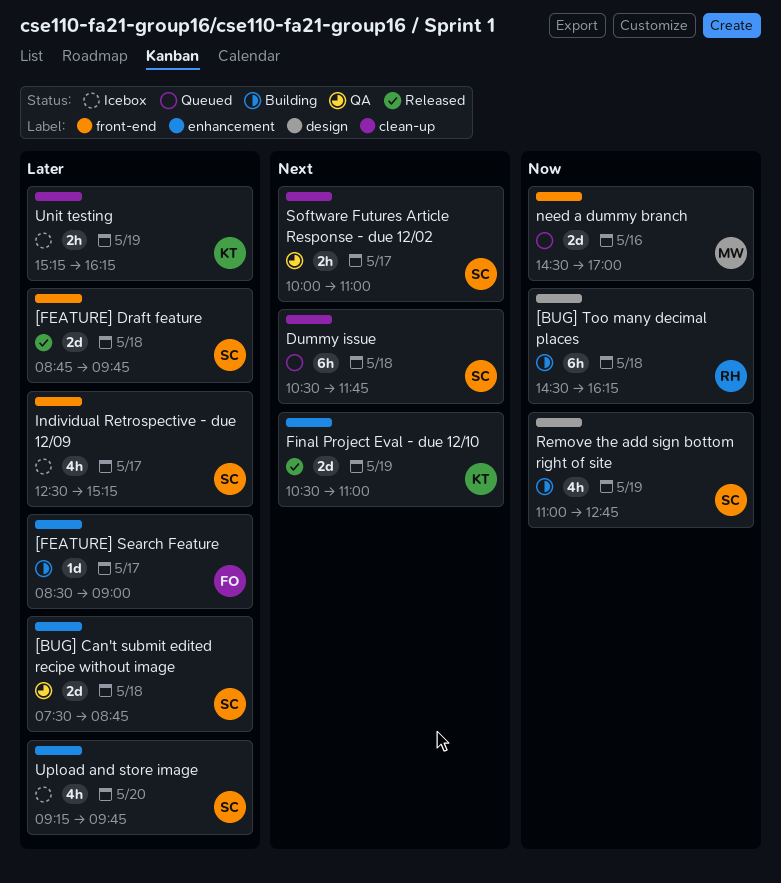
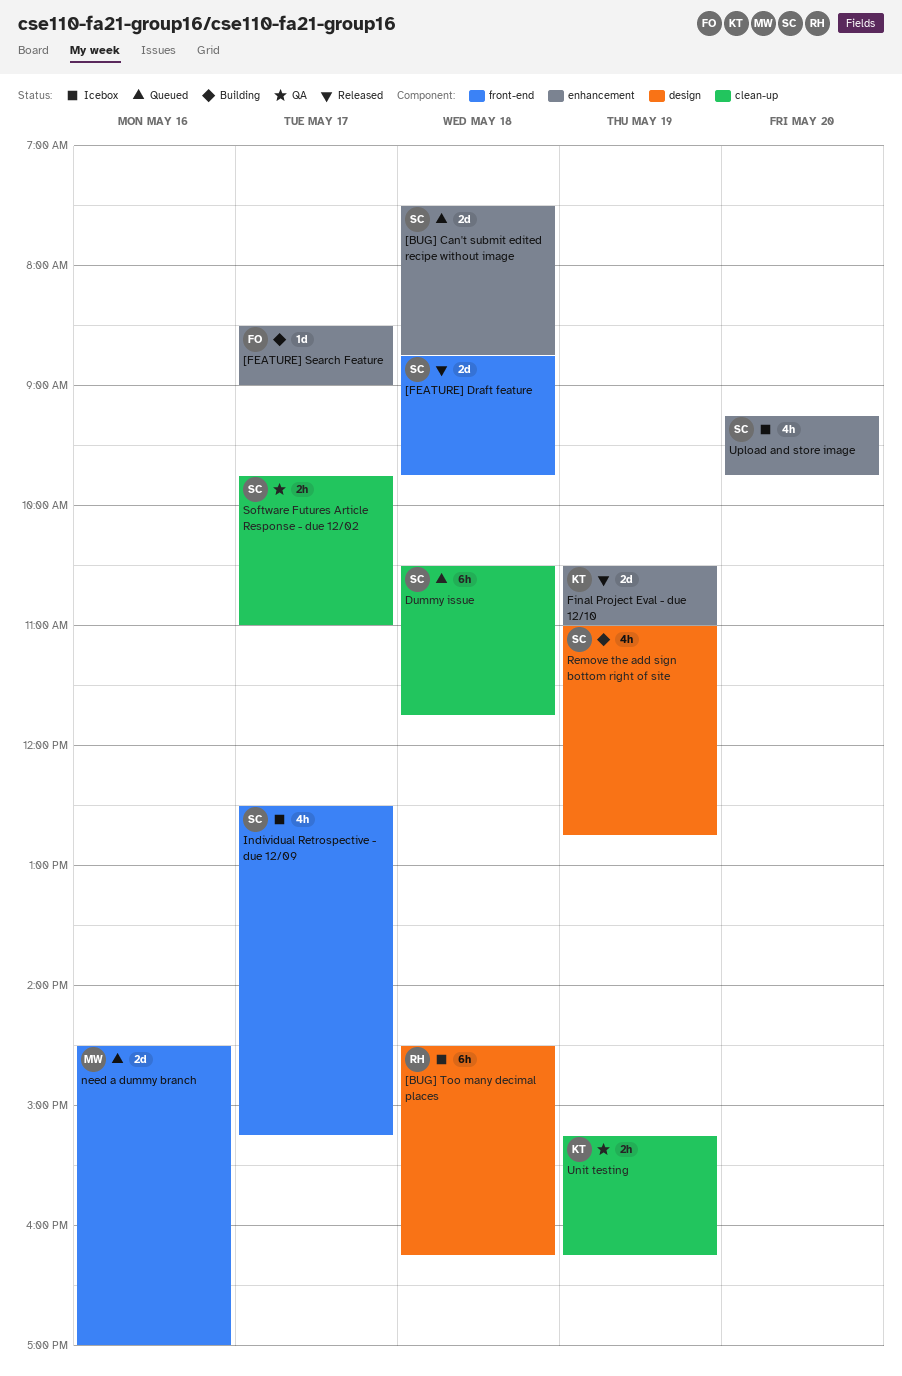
[BUG] Can't submit edited recipe without image, status: QA -> Queued
[BUG] Too many decimal places, status: Building -> Icebox
Software Futures Article Response - due 12/02, begins: 10:00 -> 09:45
Unit testing, status: Icebox -> QA

